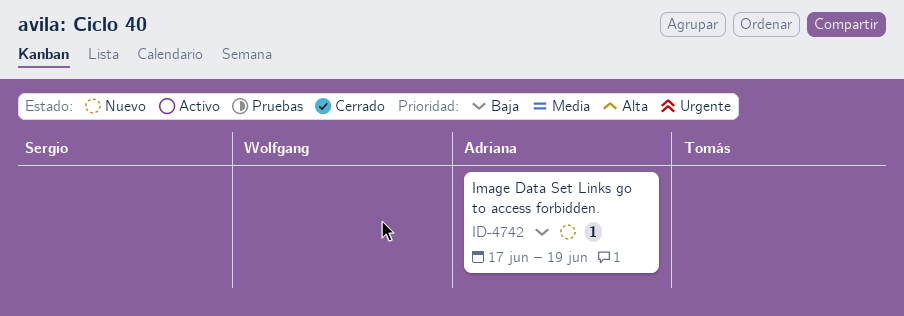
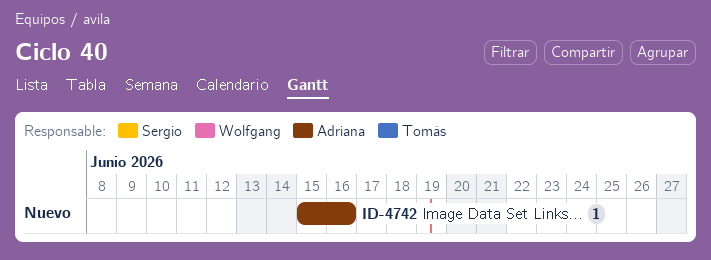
ID-4742, start: Jun 17 -> Jun 15
ID-4742, due: Jun 19 -> Jun 16

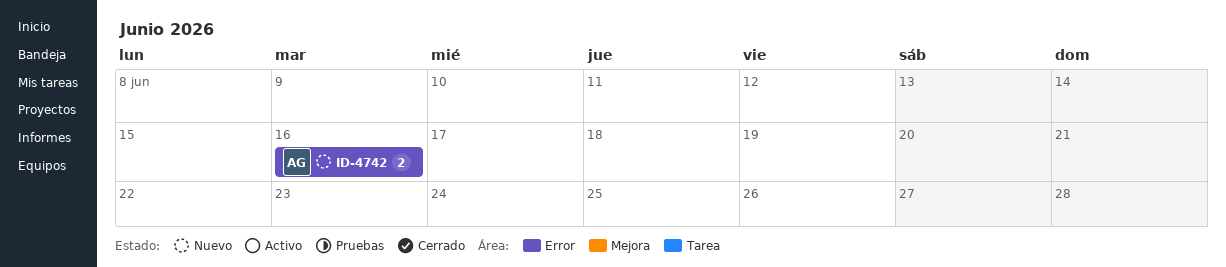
ID-4742, estimate: 1 -> 2
ID-4742, start: Jun 15 -> Jun 16

